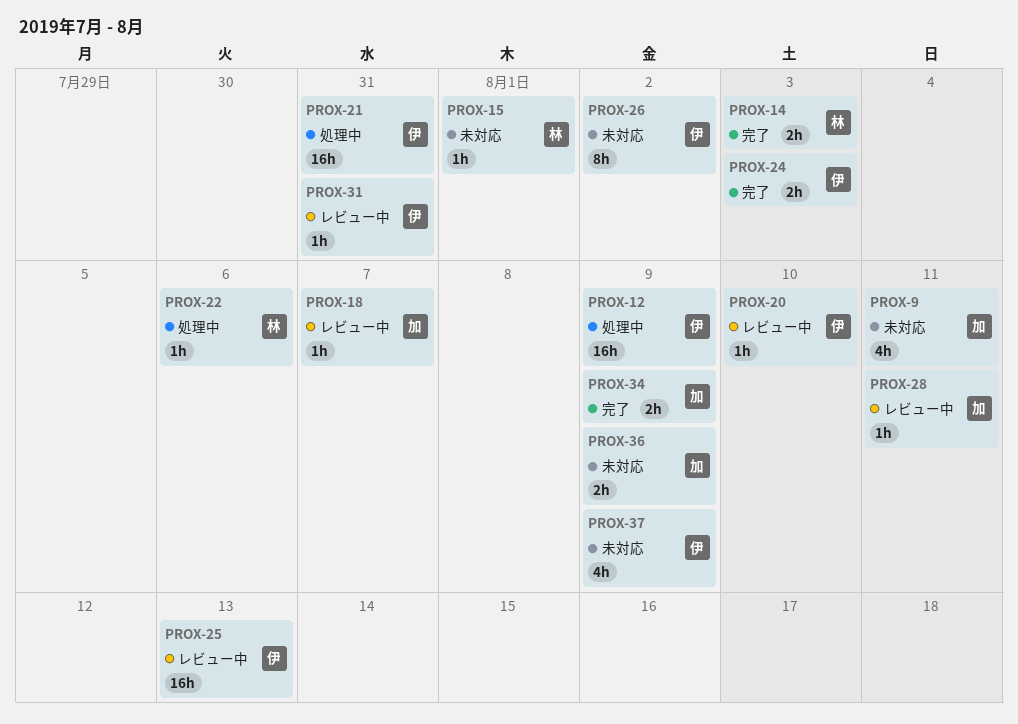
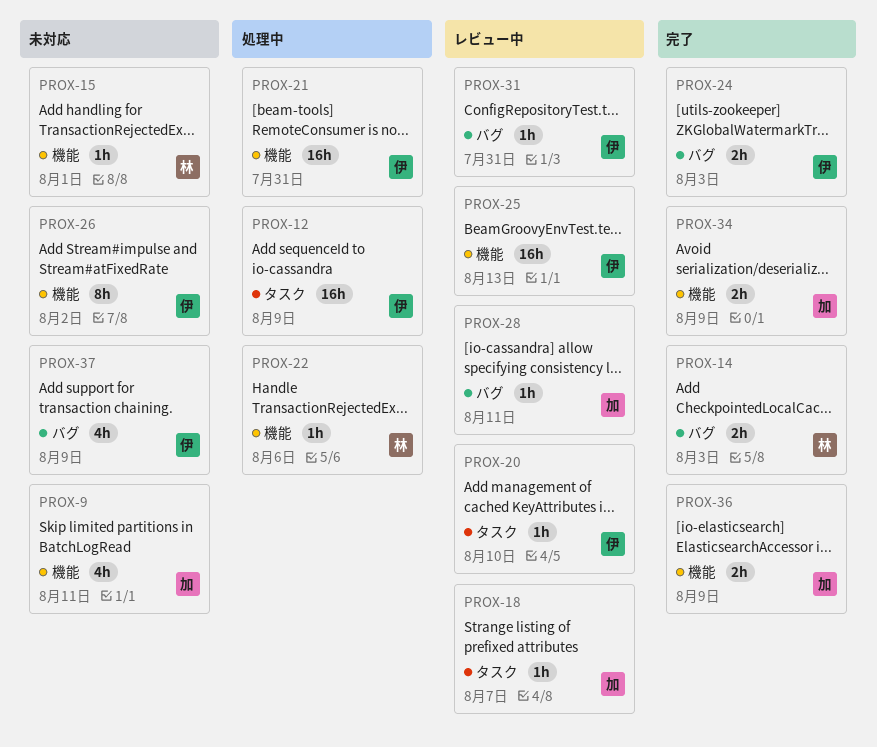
PROX-36, status: 未対応 -> 完了

